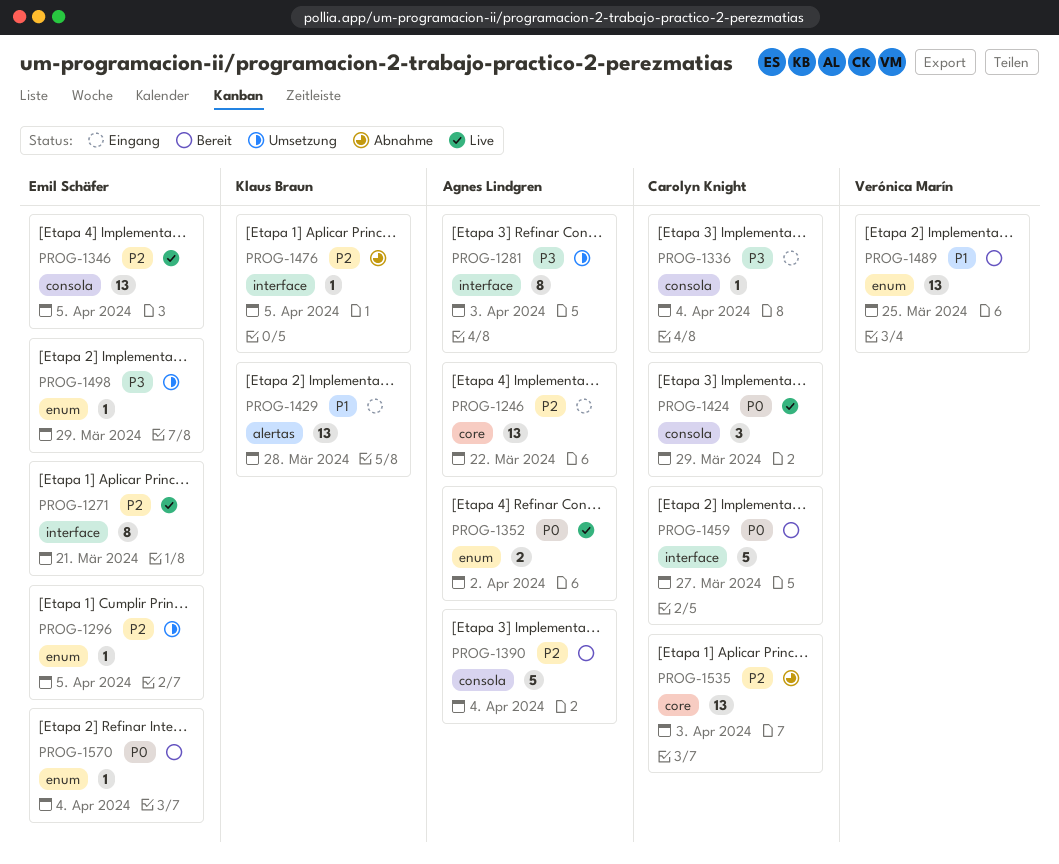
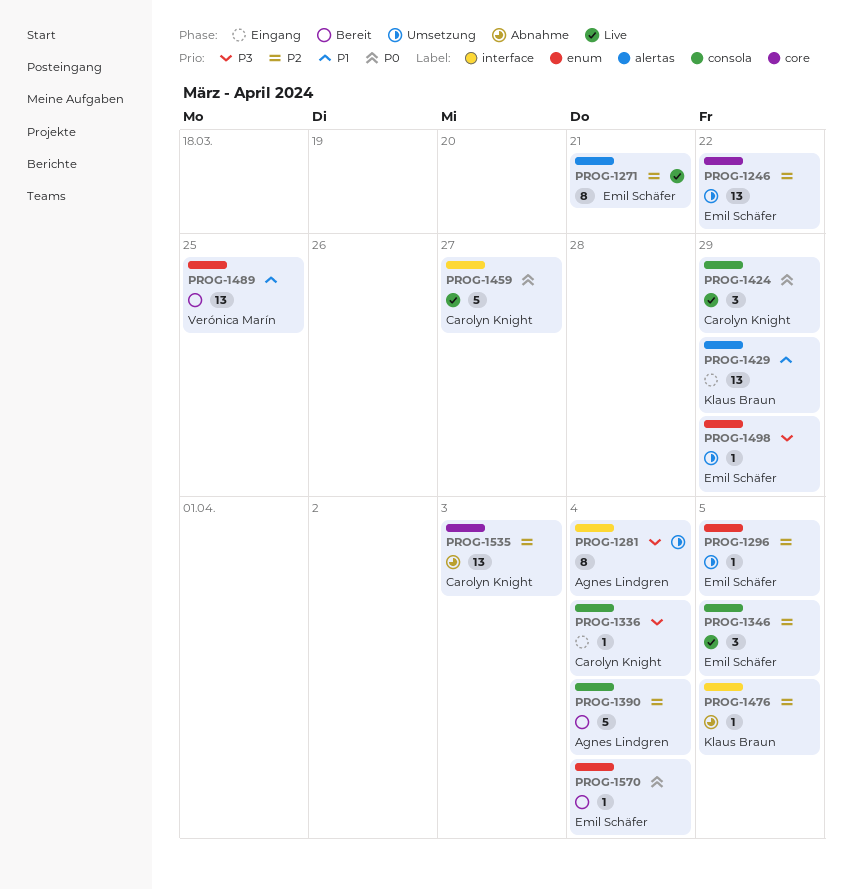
PROG-1246, status: Eingang -> Umsetzung
PROG-1246, owner: Agnes Lindgren -> Emil Schäfer
PROG-1271, label: interface -> alertas
PROG-1281, due: Apr 3 -> Apr 4
PROG-1346, estimate: 13 -> 3
PROG-1352: present -> none
PROG-1429, due: Mar 28 -> Mar 29
PROG-1459, status: Bereit -> Live

